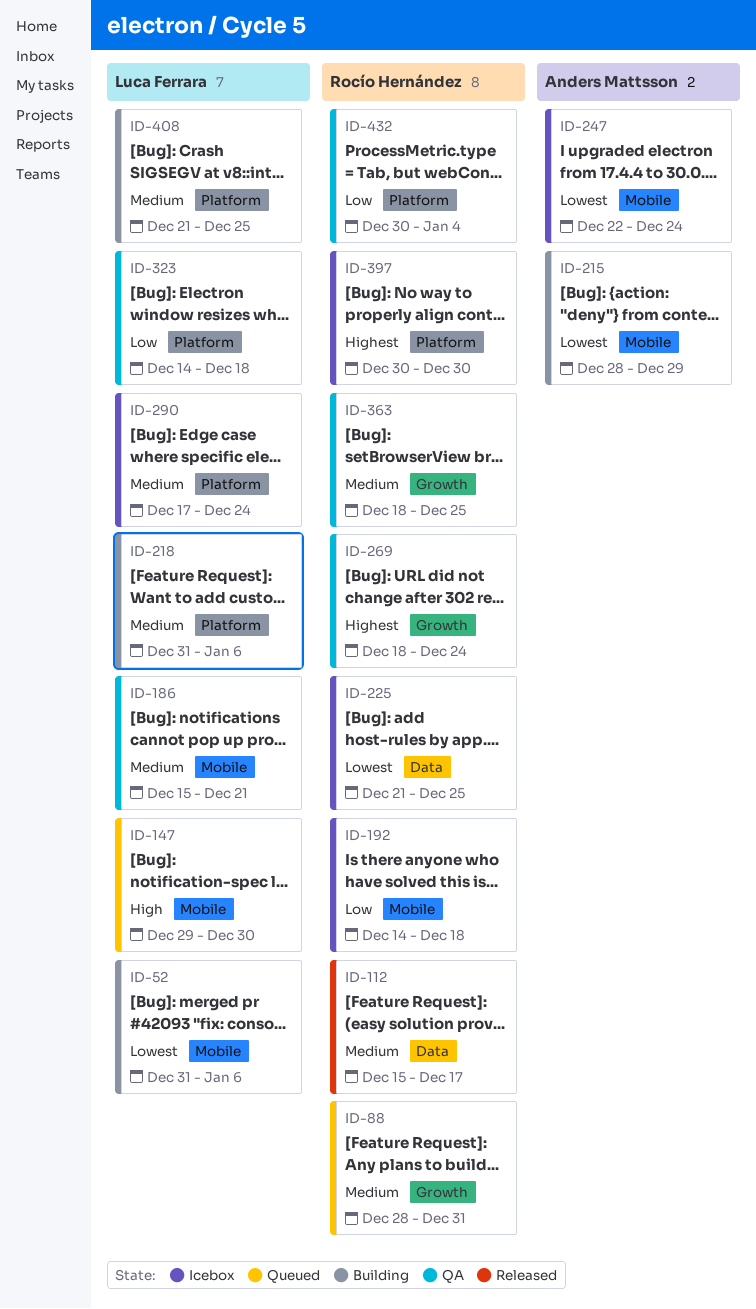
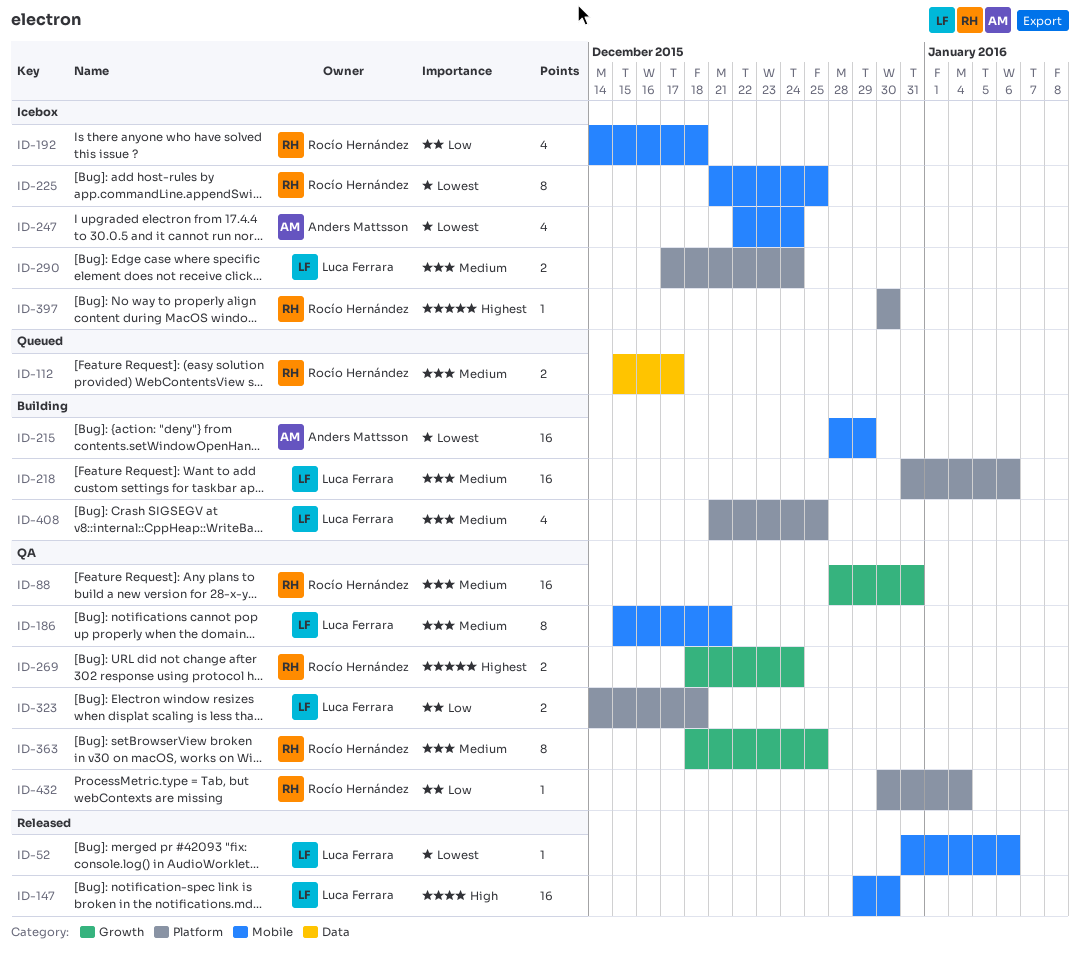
ID-52, status: Building -> Released
ID-88, status: Queued -> QA
ID-112, status: Released -> Queued
ID-147, status: Queued -> Released
ID-225, label: Data -> Mobile

